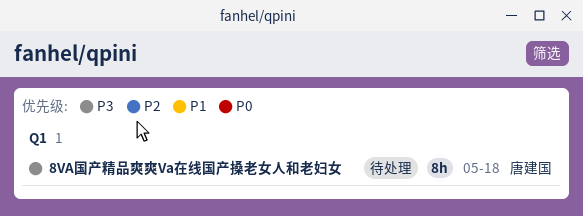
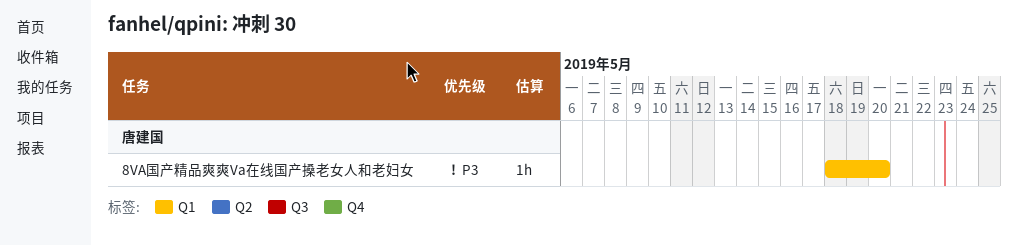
8VA国产精品爽爽Va在线国产搡老女人和老妇女, estimate: 8h -> 1h
8VA国产精品爽爽Va在线国产搡老女人和老妇女, due: May 18 -> May 20

